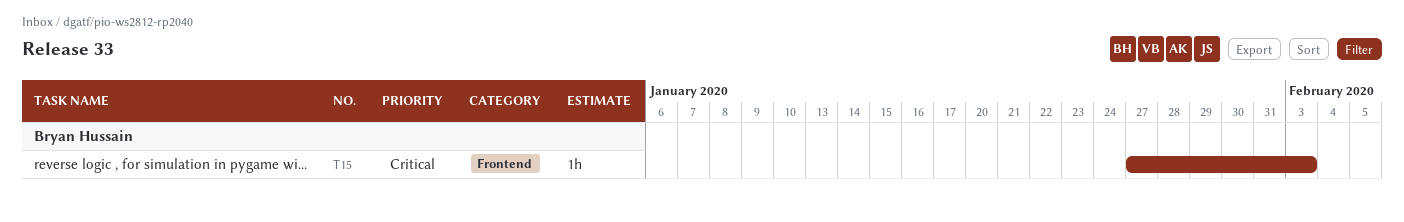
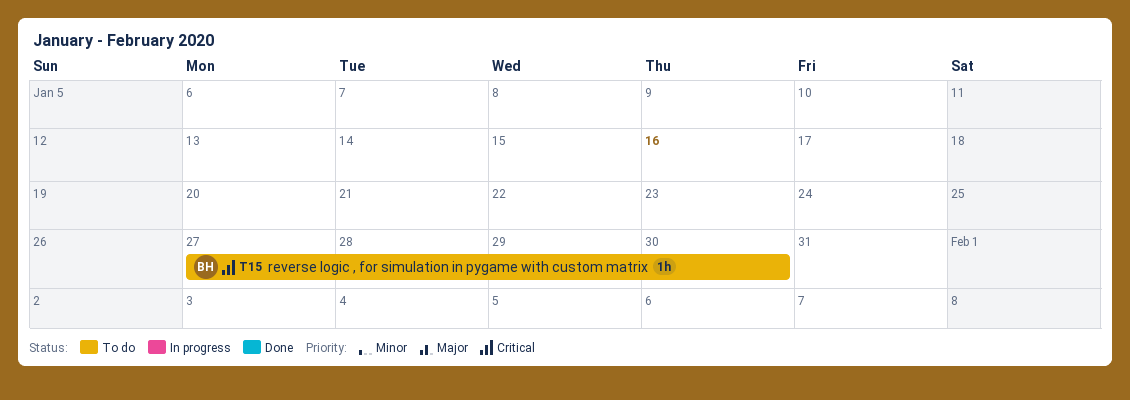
T15, due: Feb 3 -> Jan 30

